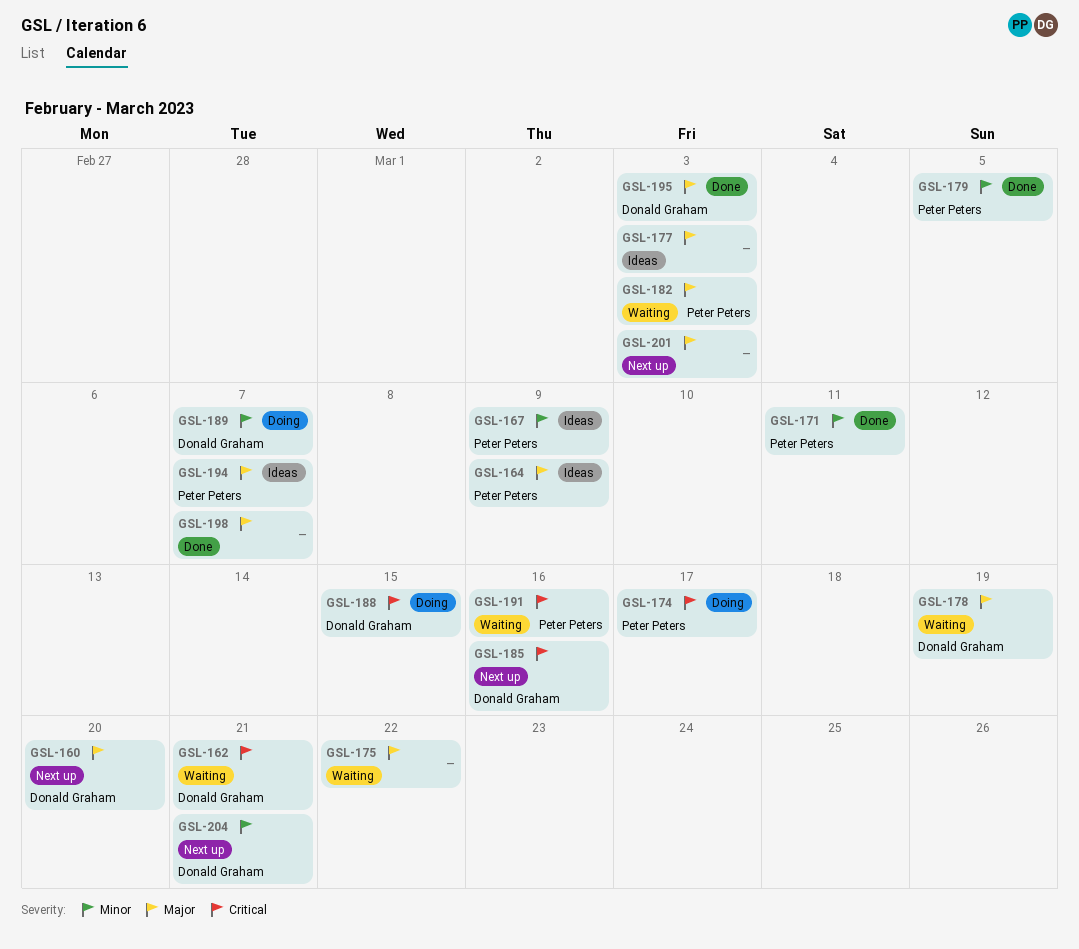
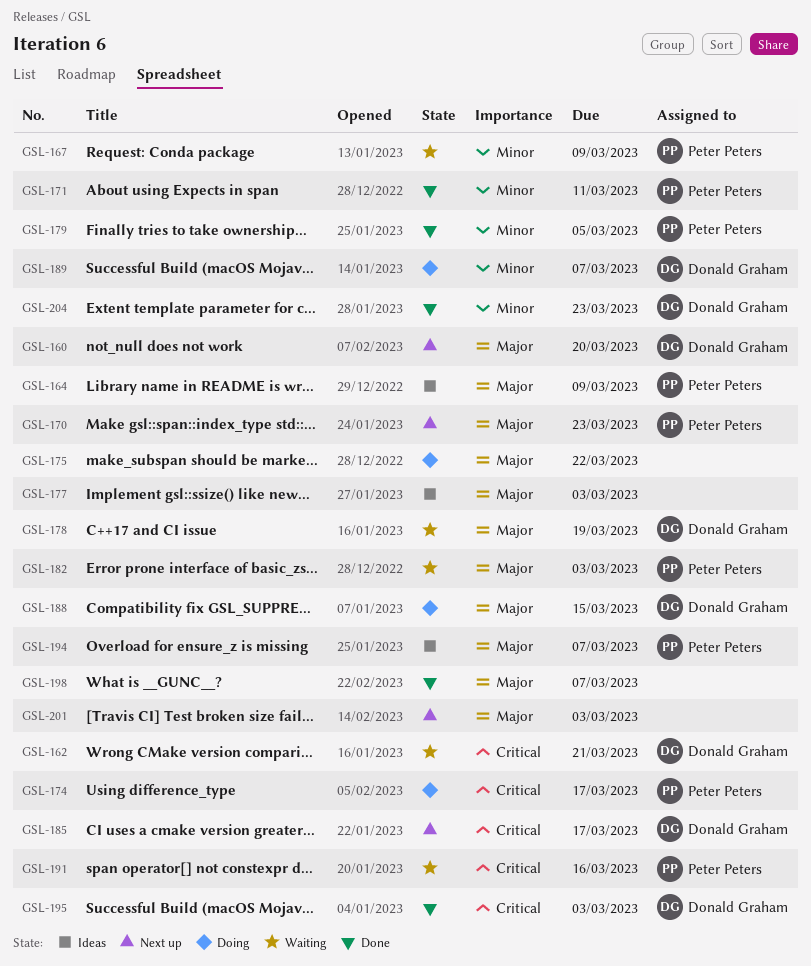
GSL-167, status: Ideas -> Waiting
GSL-170: none -> present
GSL-175, status: Waiting -> Doing
GSL-185, due: Mar 16 -> Mar 17
GSL-188, priority: Critical -> Major
GSL-195, priority: Major -> Critical
GSL-204, status: Next up -> Done
GSL-204, due: Mar 21 -> Mar 23

